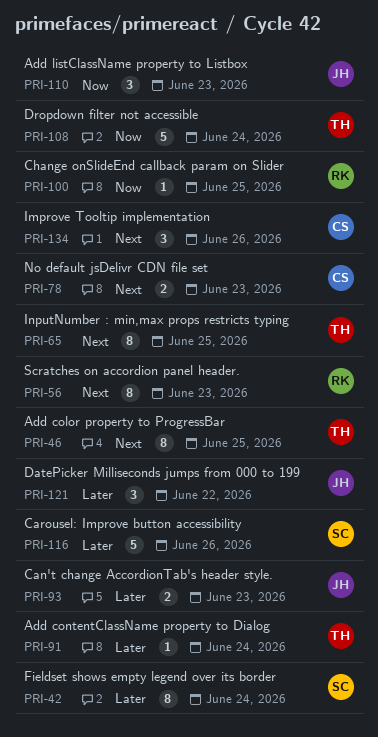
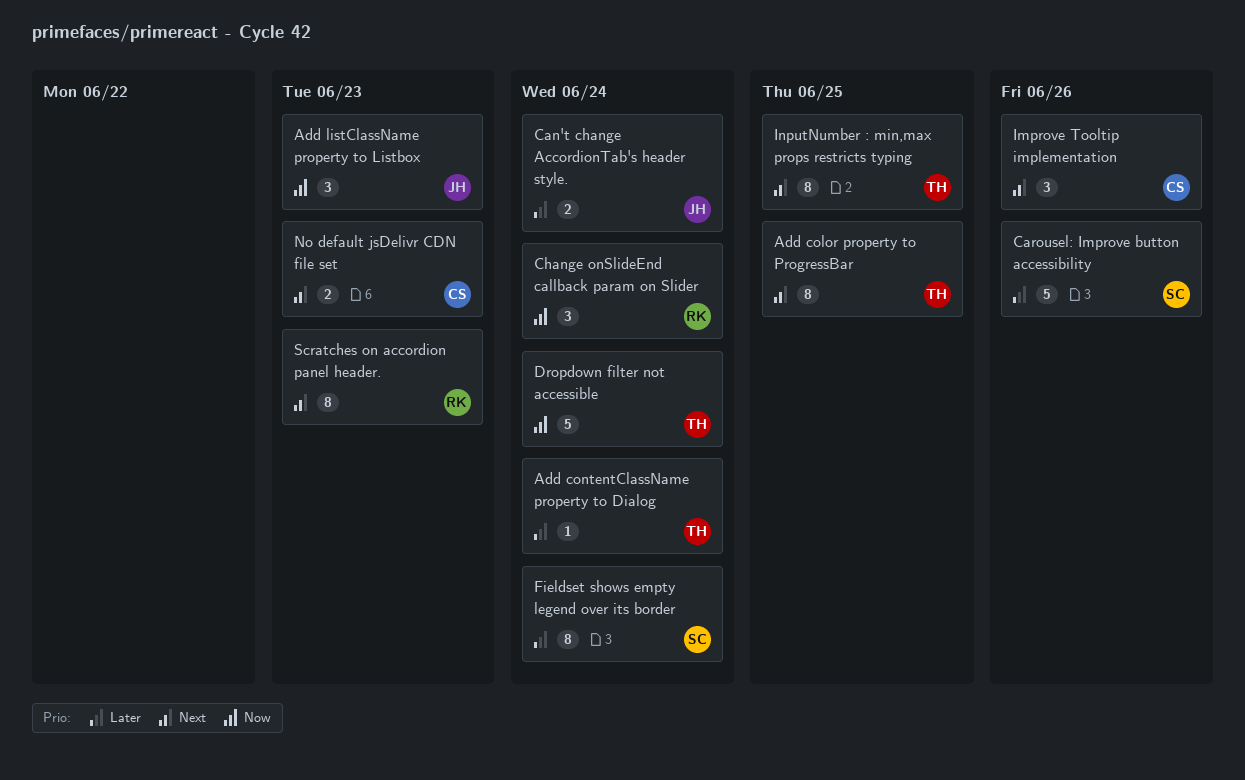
Can't change AccordionTab's header style., due: Jun 23 -> Jun 24
Change onSlideEnd callback param on Slider, estimate: 1 -> 3
Change onSlideEnd callback param on Slider, due: Jun 25 -> Jun 24
DatePicker Milliseconds jumps from 000 to 199: present -> none

